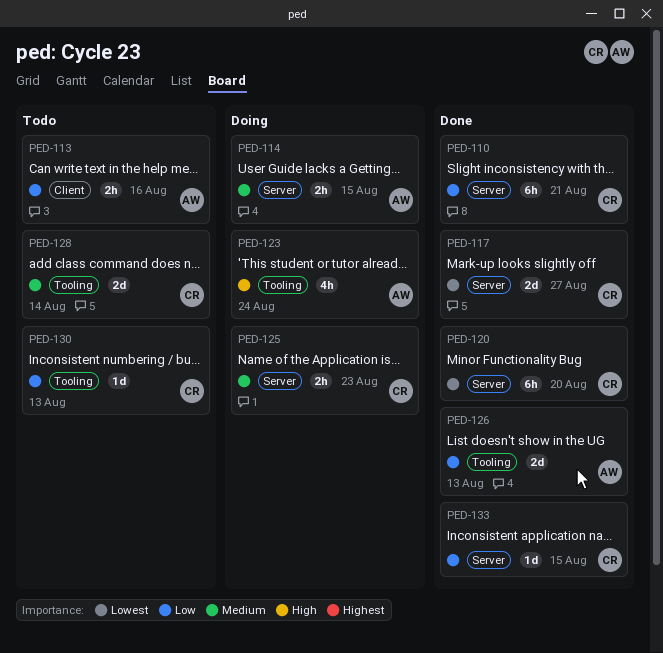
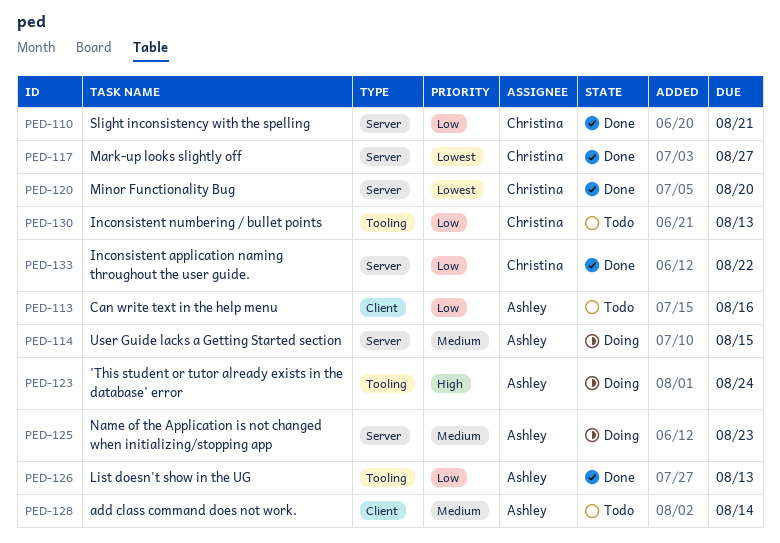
PED-125, owner: Christina -> Ashley
PED-128, owner: Christina -> Ashley
PED-128, label: Tooling -> Client
PED-133, due: Aug 15 -> Aug 22

